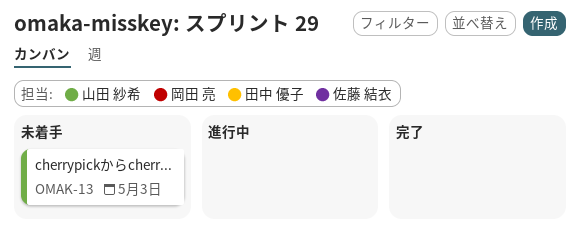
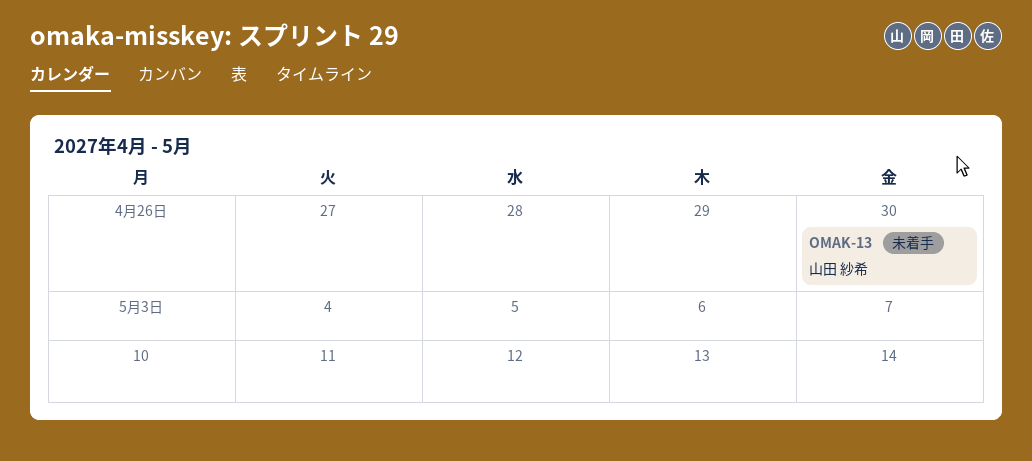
OMAK-13, due: May 3 -> Apr 30

